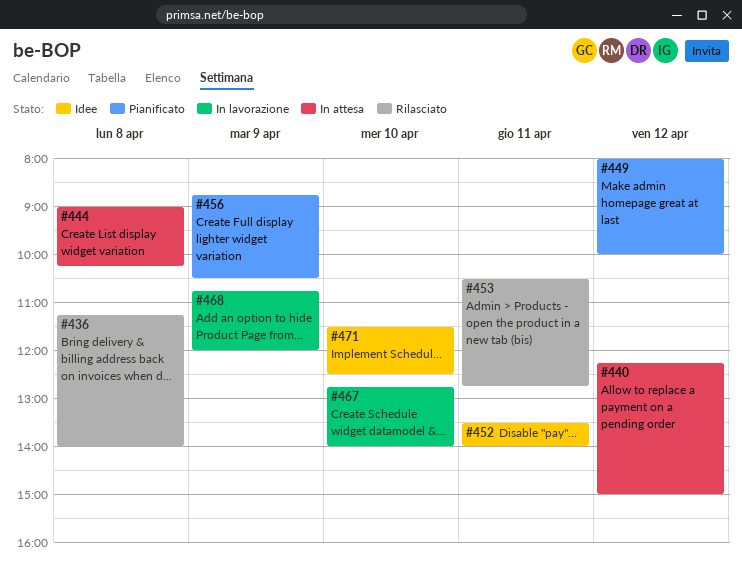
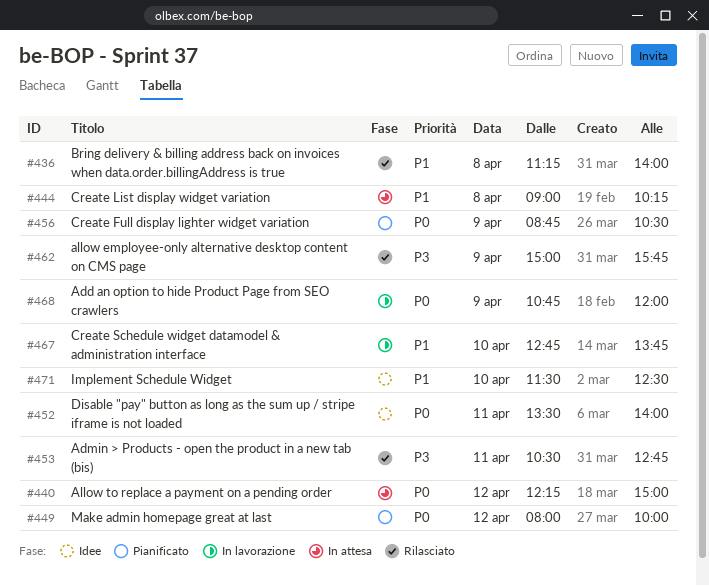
#462: none -> present
#467, ends: 14:00 -> 13:45

